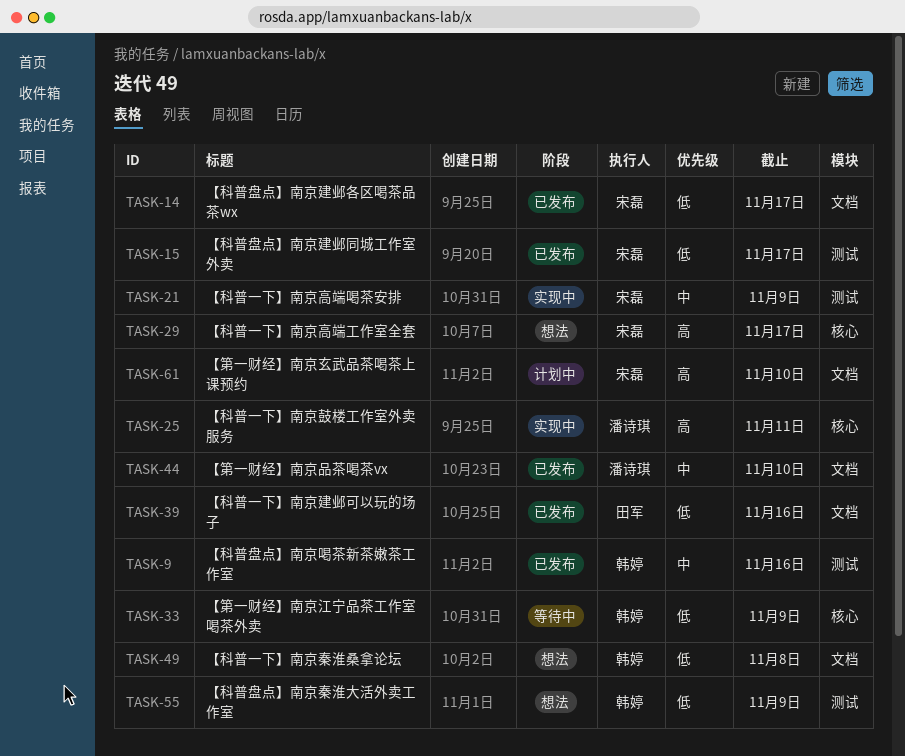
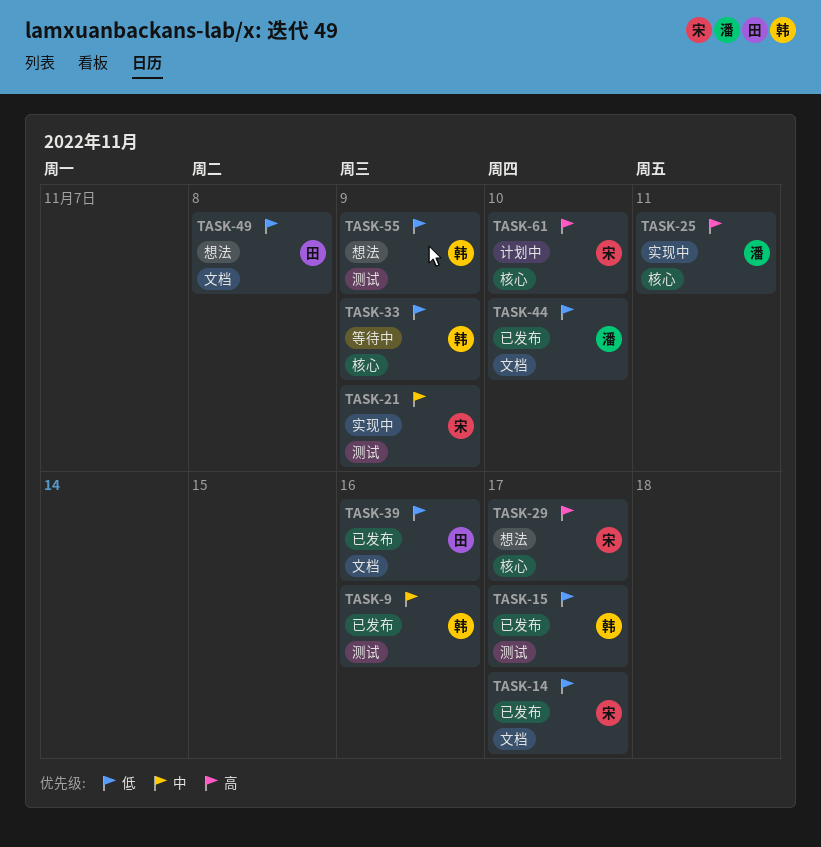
TASK-15, owner: 宋磊 -> 韩婷
TASK-44, priority: 中 -> 低
TASK-49, owner: 韩婷 -> 田军
TASK-61, label: 文档 -> 核心

